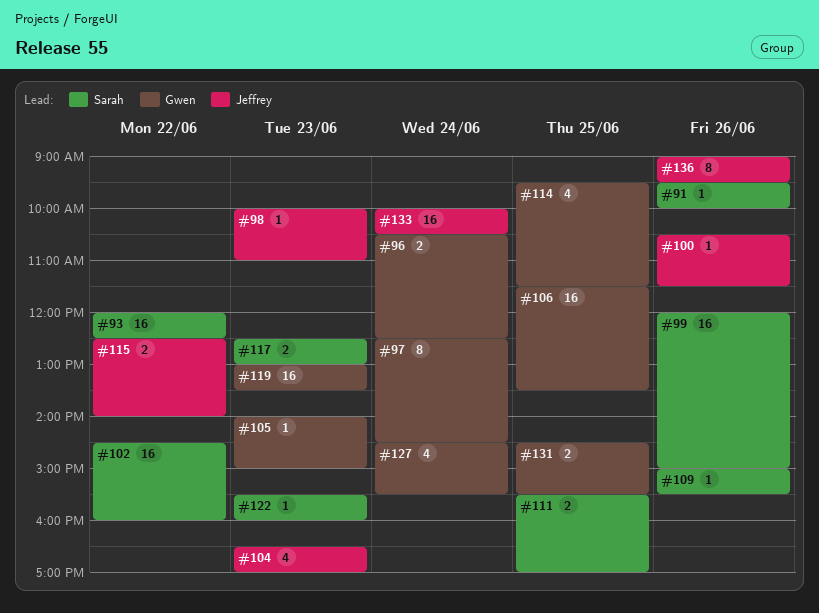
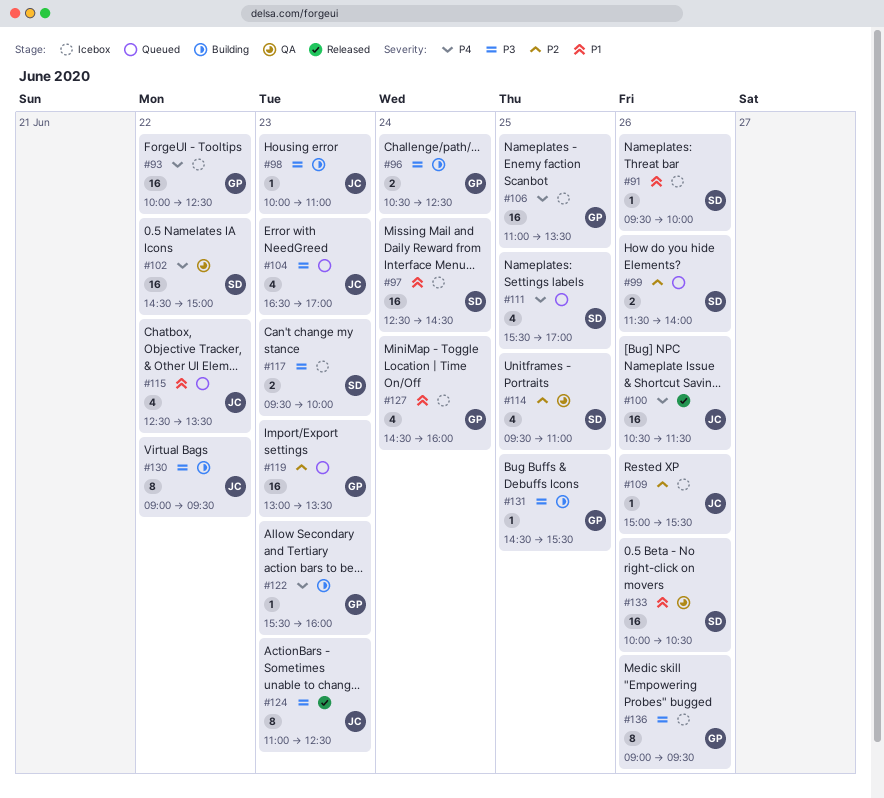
#93, owner: Sarah -> Gwen
#93, begins: 12:00 -> 10:00
#97, owner: Gwen -> Sarah
#97, estimate: 8 -> 16
#99, estimate: 16 -> 2
#99, begins: 12:00 -> 11:30
#99, ends: 15:00 -> 14:00
#100, estimate: 1 -> 16
#102, ends: 16:00 -> 15:00
#105: present -> none
#106, begins: 11:30 -> 11:00
#109, owner: Sarah -> Jeffrey
#111, estimate: 2 -> 4
#114, owner: Gwen -> Sarah
#114, ends: 11:30 -> 11:00
#115, estimate: 2 -> 4
#115, ends: 14:00 -> 13:30
#117, begins: 12:30 -> 09:30
#117, ends: 13:00 -> 10:00
#122, owner: Sarah -> Gwen
#124: none -> present
#127, ends: 15:30 -> 16:00
#130: none -> present
#131, estimate: 2 -> 1
#133, owner: Jeffrey -> Sarah
#133, day: Jun 24 -> Jun 26
#136, owner: Jeffrey -> Gwen

